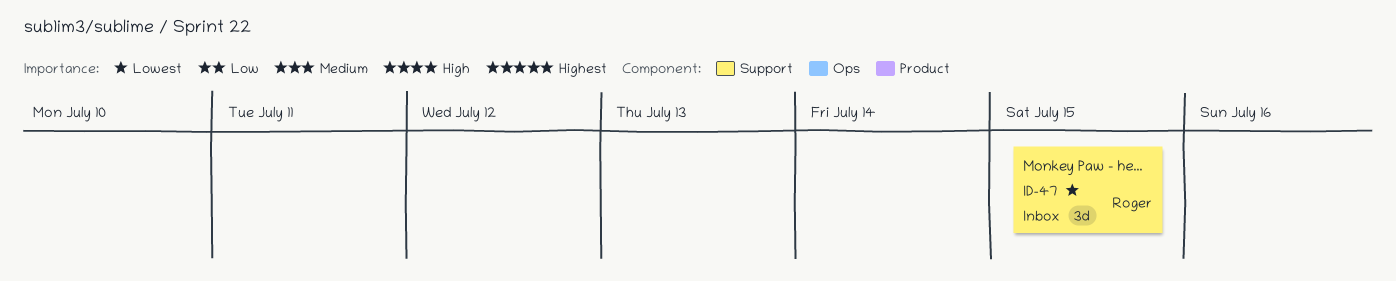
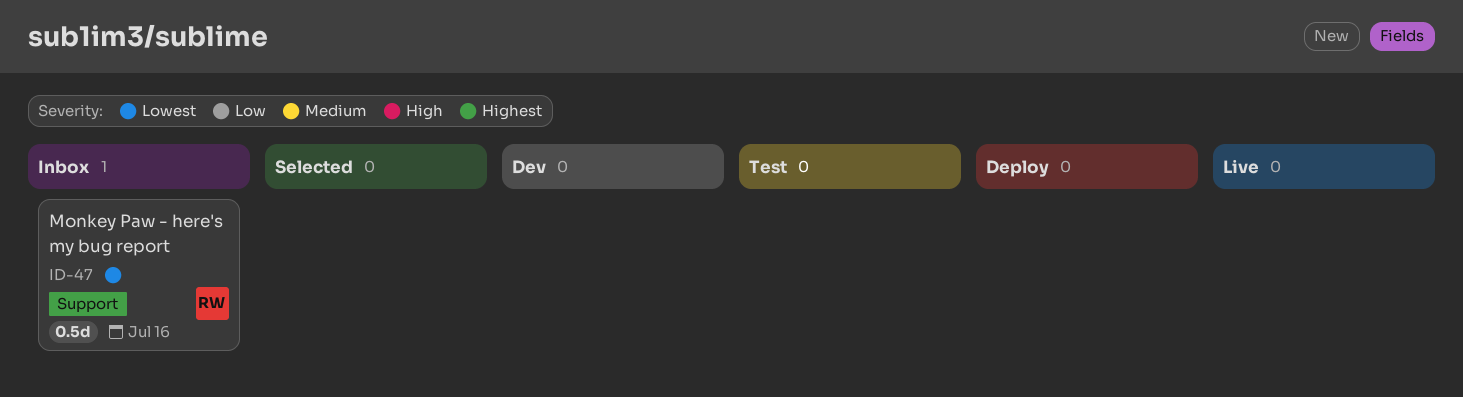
ID-47, estimate: 3d -> 0.5d
ID-47, due: Jul 15 -> Jul 16

